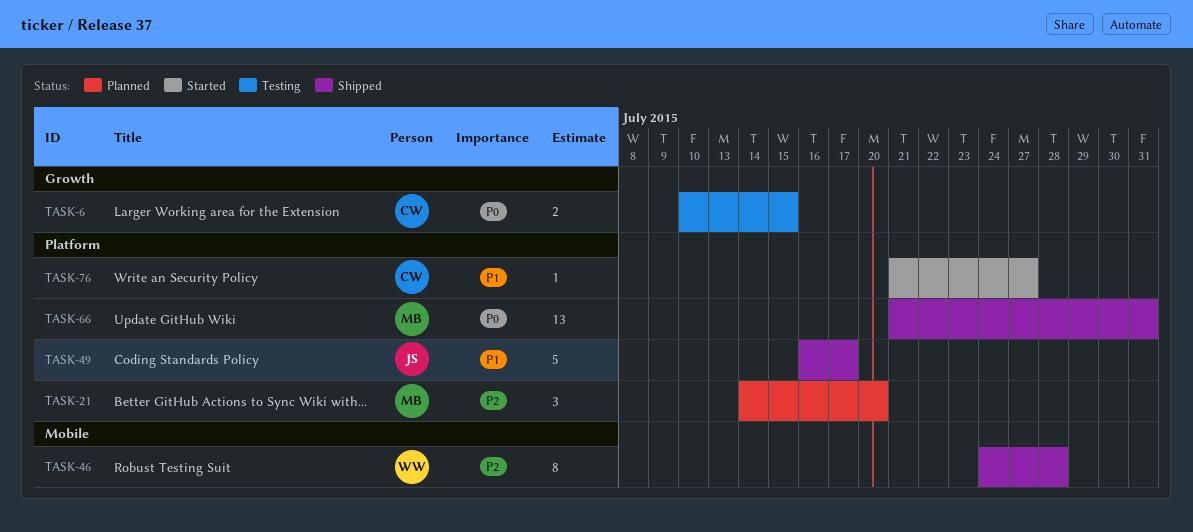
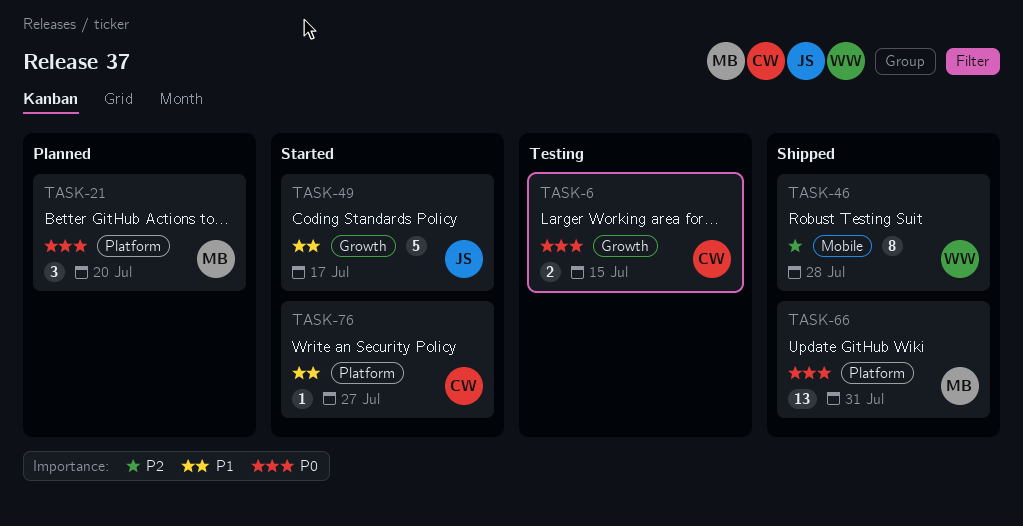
TASK-21, priority: P2 -> P0
TASK-49, status: Shipped -> Started
TASK-49, label: Platform -> Growth

